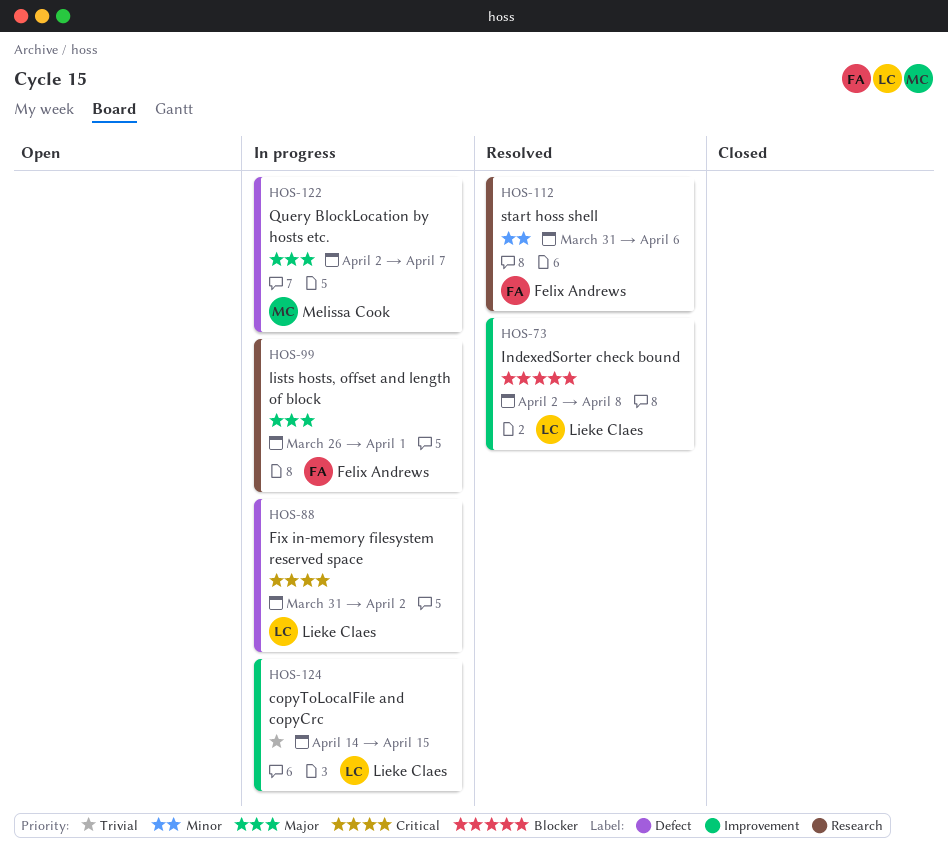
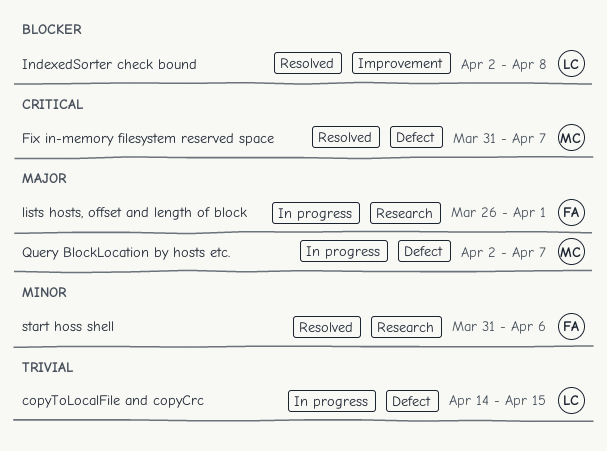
copyToLocalFile and copyCrc, label: Improvement -> Defect
Fix in-memory filesystem reserved space, status: In progress -> Resolved
Fix in-memory filesystem reserved space, owner: Lieke Claes -> Melissa Cook
Fix in-memory filesystem reserved space, due: Apr 2 -> Apr 7

